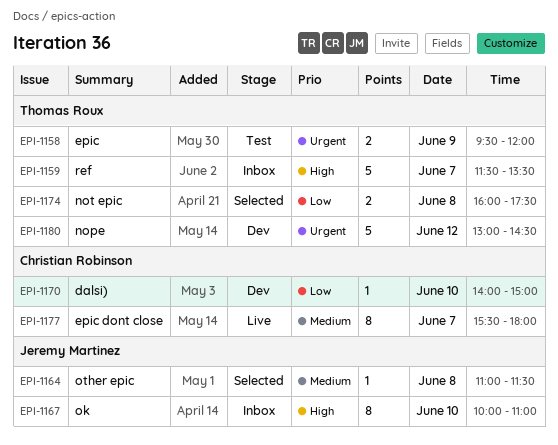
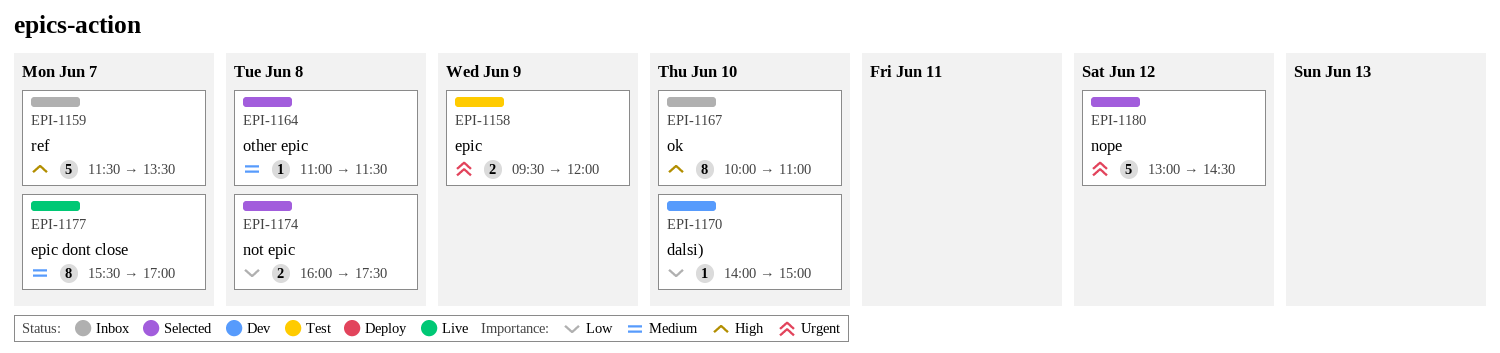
EPI-1177, ends: 18:00 -> 17:00
EPI-1180, status: Dev -> Selected

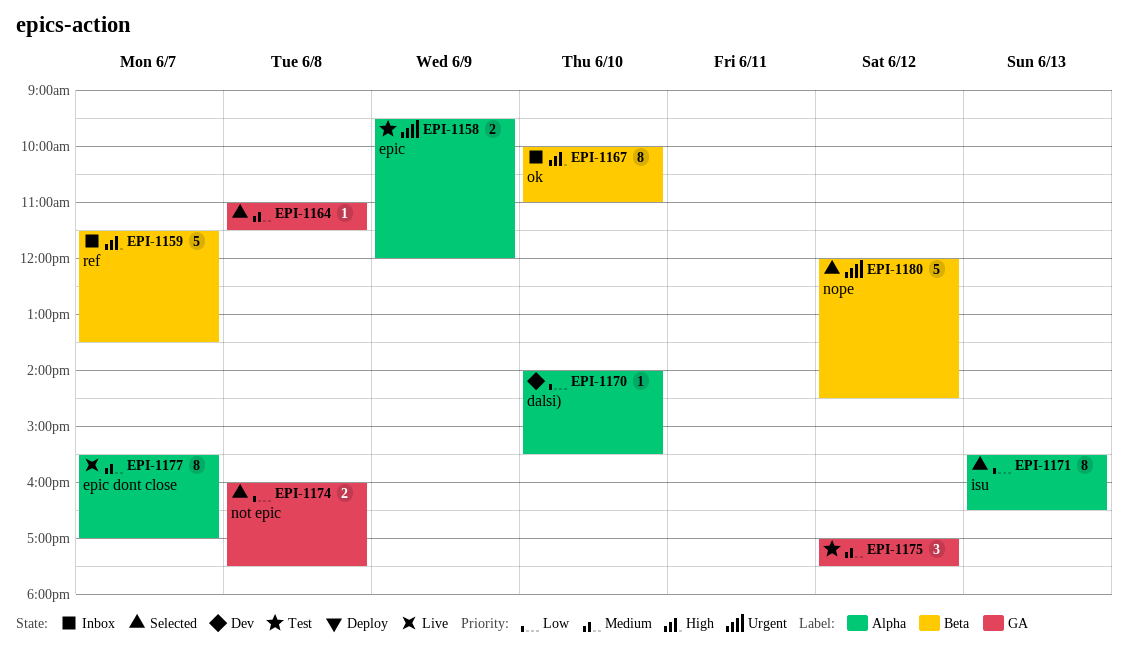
EPI-1170, ends: 15:00 -> 15:30
EPI-1171: none -> present
EPI-1175: none -> present
EPI-1180, begins: 13:00 -> 12:00

